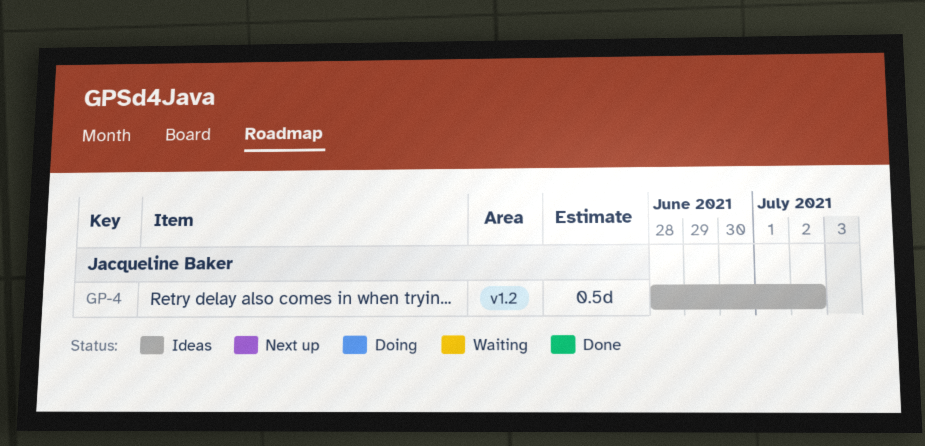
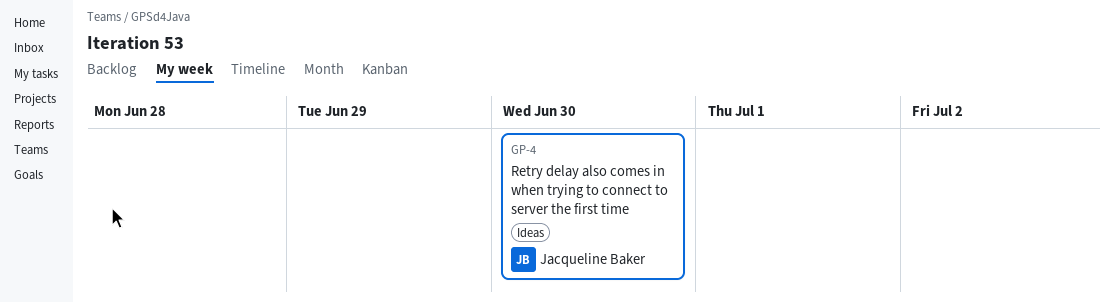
GP-4, due: Jul 2 -> Jun 30

